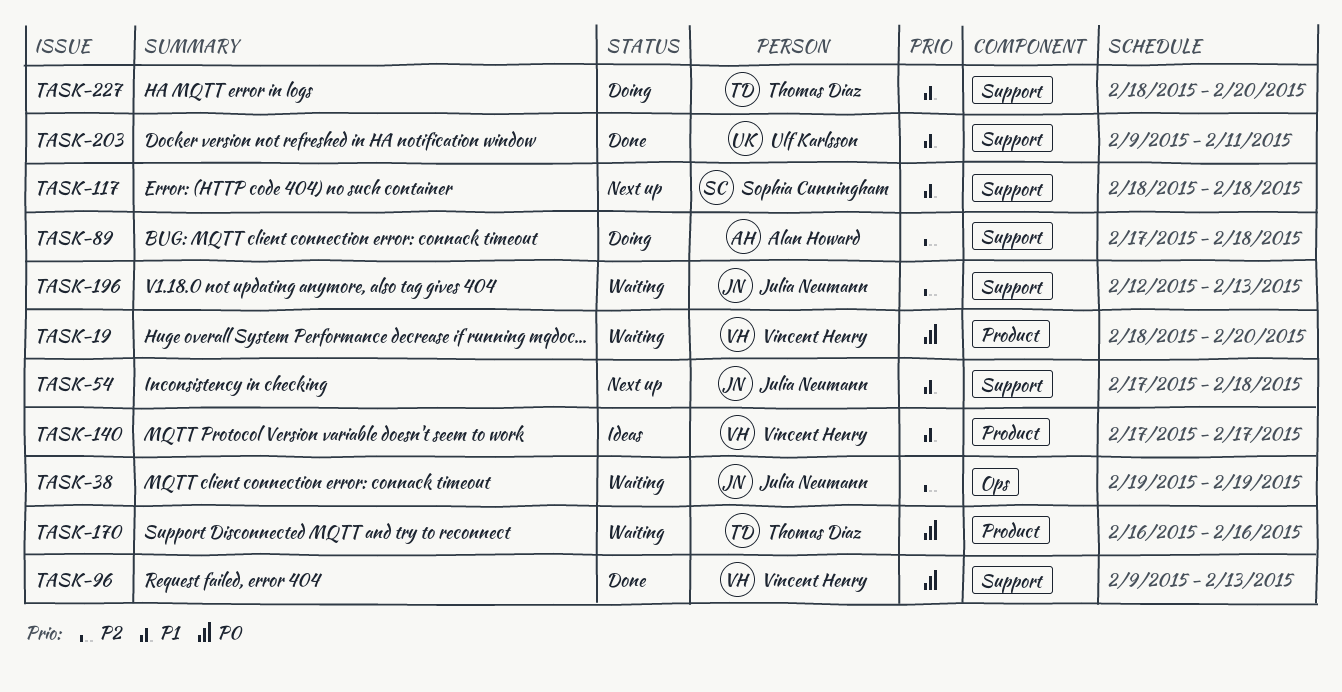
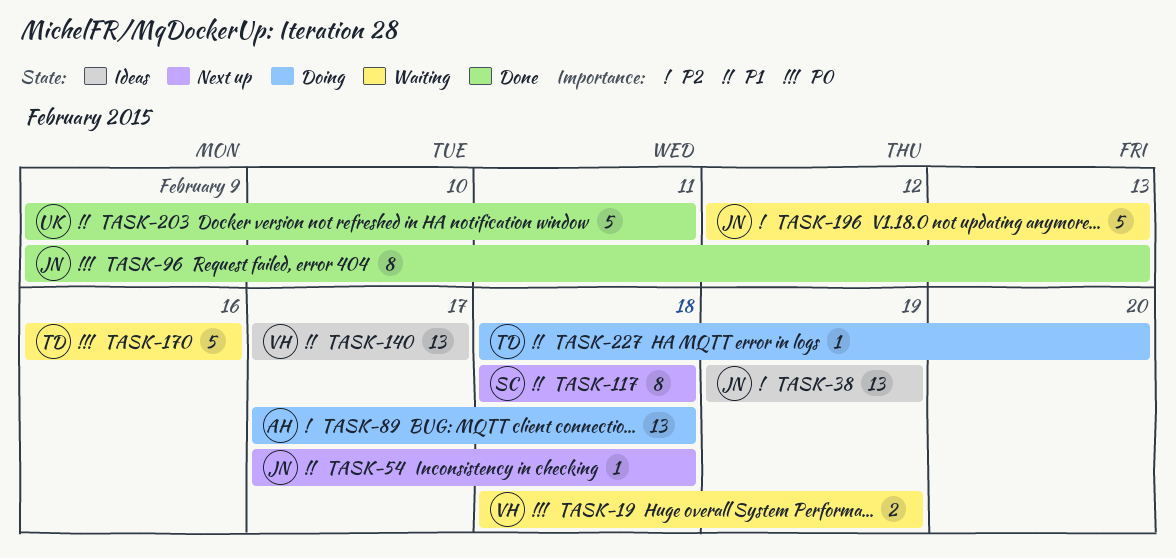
TASK-19, due: Feb 20 -> Feb 19
TASK-38, status: Waiting -> Ideas
TASK-96, owner: Vincent Henry -> Julia Neumann

